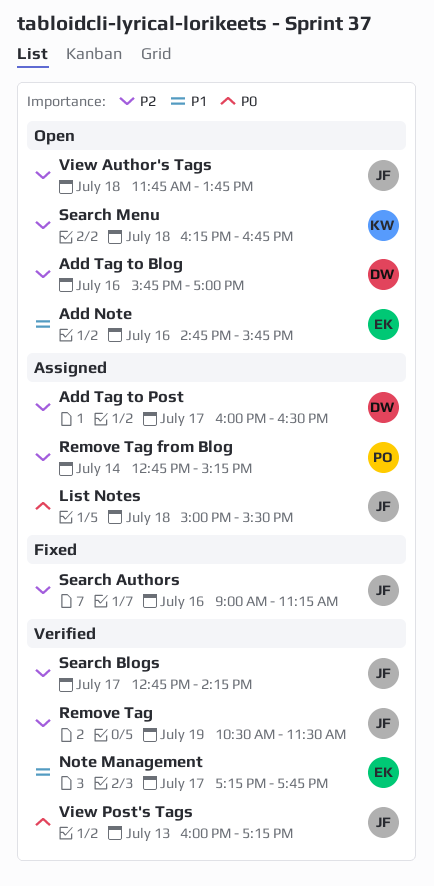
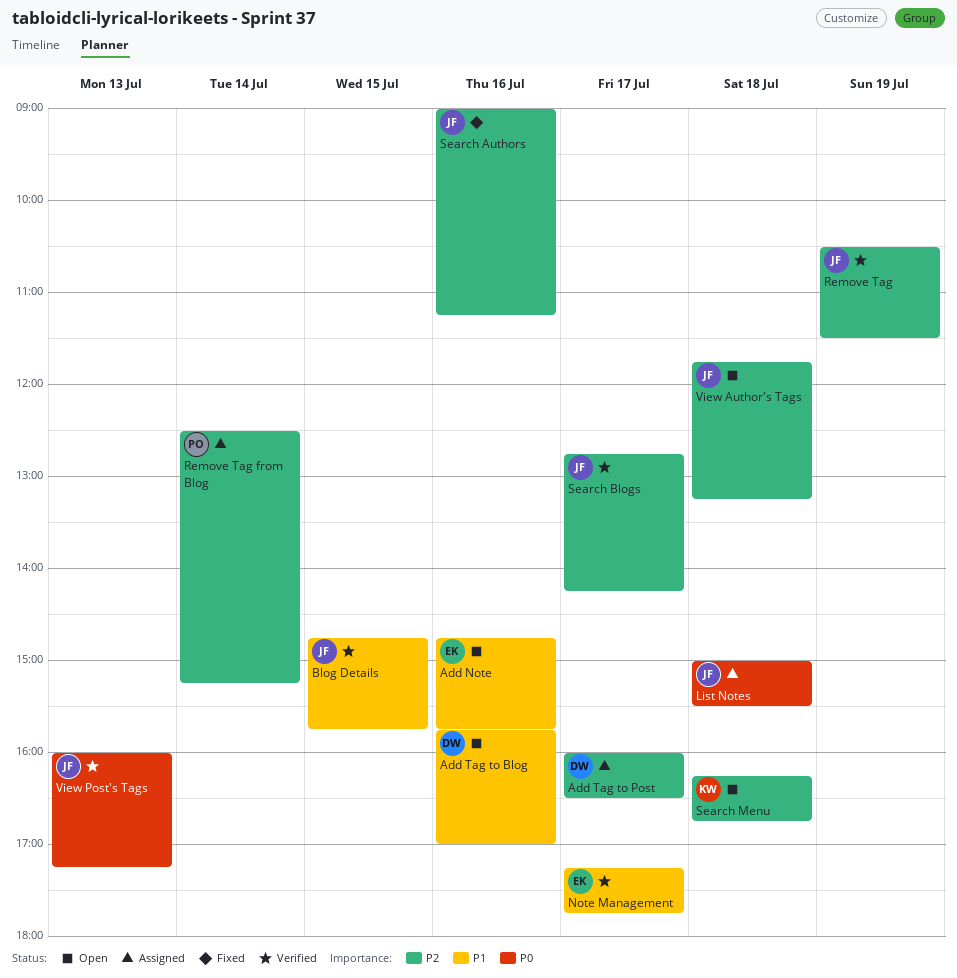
Add Tag to Blog, priority: P2 -> P1
Blog Details: none -> present
Remove Tag from Blog, begins: 12:45 -> 12:30
View Author's Tags, ends: 13:45 -> 13:15

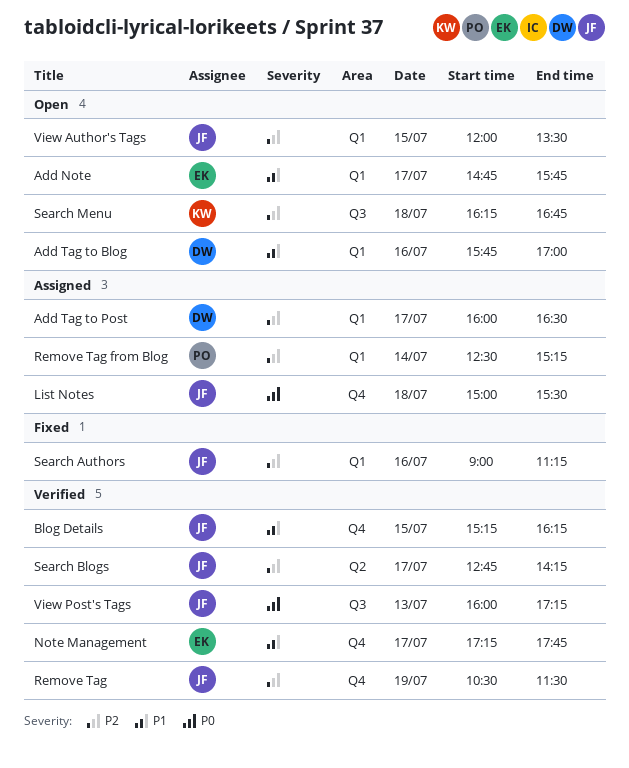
Add Note, day: Jul 16 -> Jul 17
Blog Details, begins: 14:45 -> 15:15
Blog Details, ends: 15:45 -> 16:15
View Author's Tags, day: Jul 18 -> Jul 15
View Author's Tags, begins: 11:45 -> 12:00
View Author's Tags, ends: 13:15 -> 13:30

